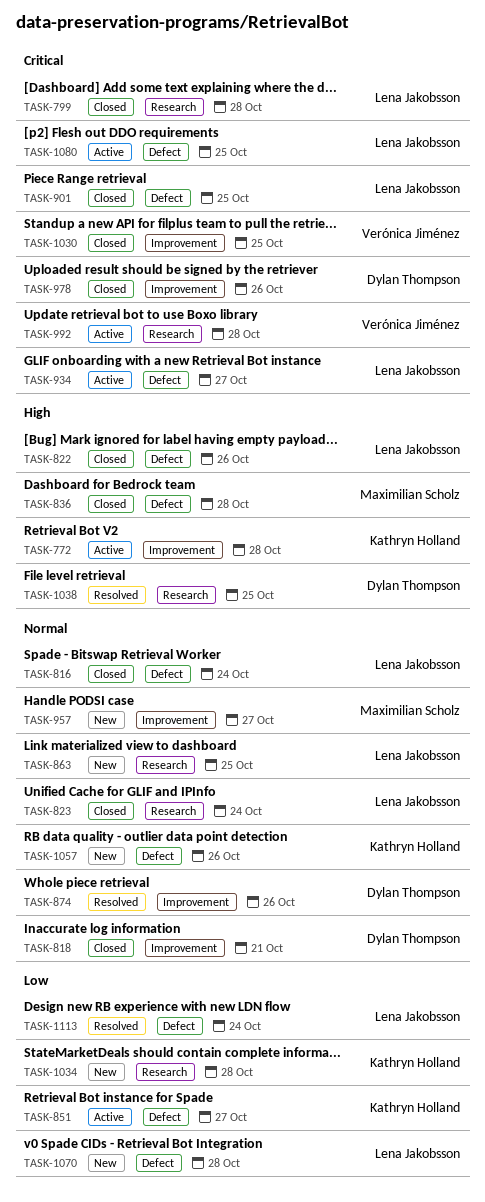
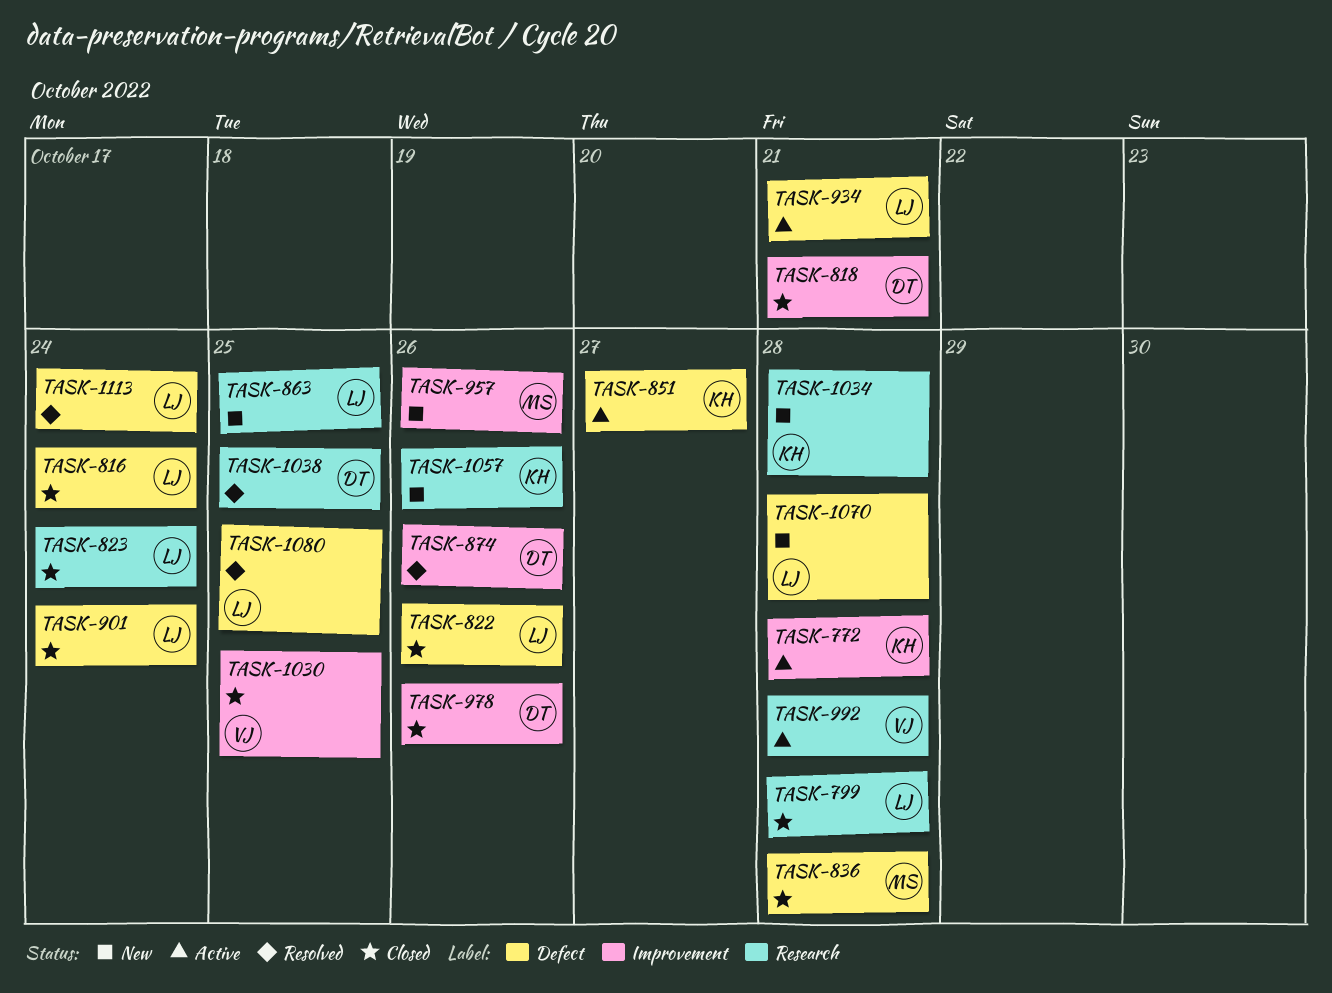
TASK-901, due: Oct 25 -> Oct 24
TASK-934, due: Oct 27 -> Oct 21
TASK-957, due: Oct 27 -> Oct 26
TASK-1057, label: Defect -> Research
TASK-1080, status: Active -> Resolved

